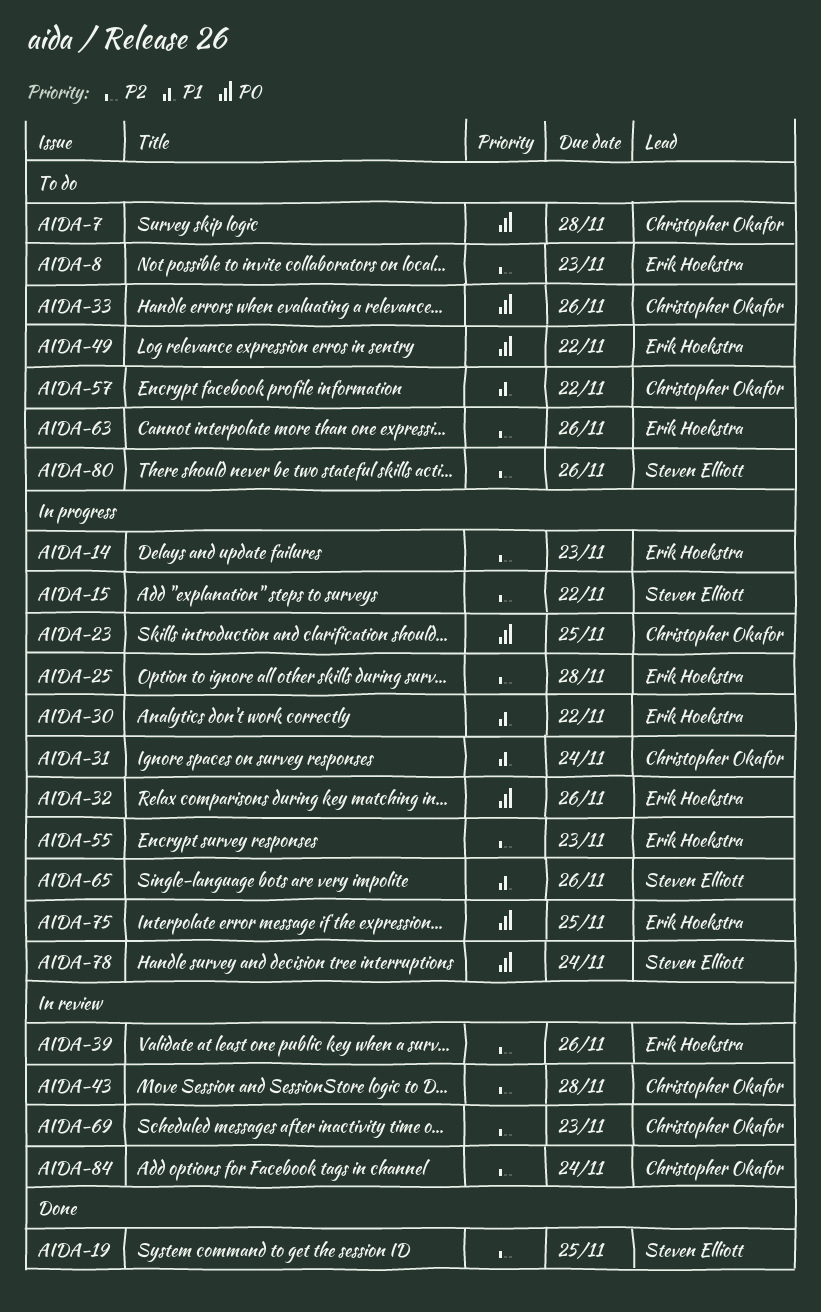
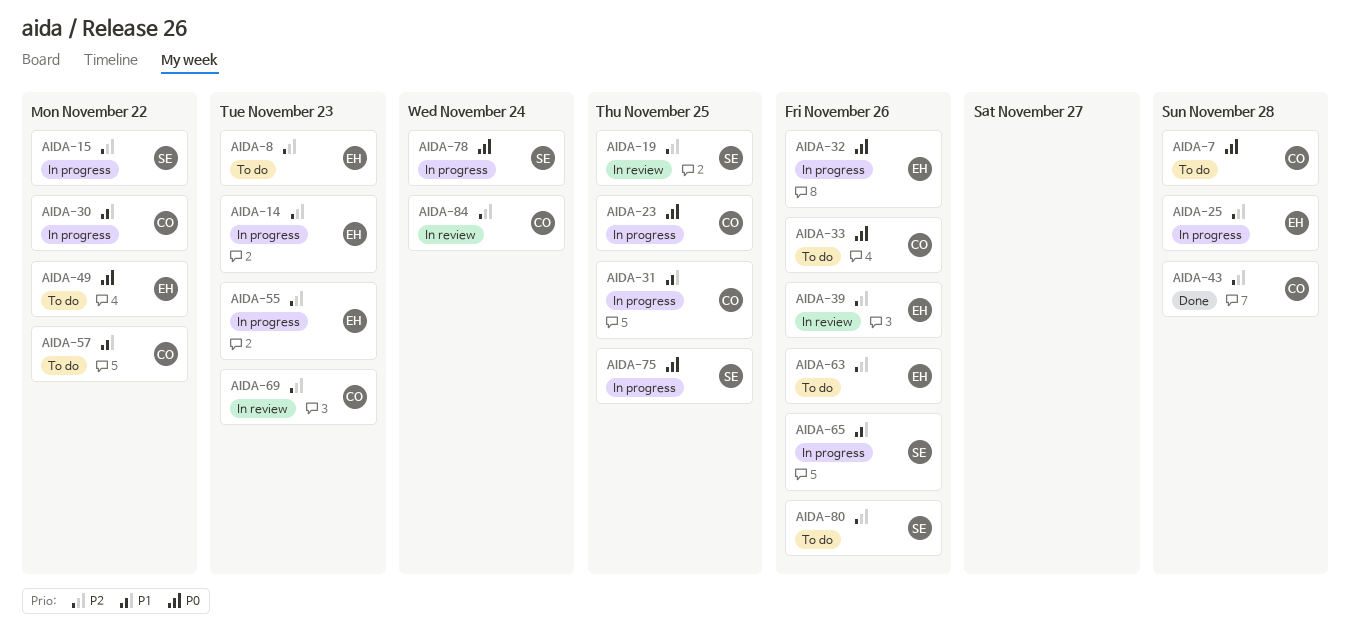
AIDA-19, status: Done -> In review
AIDA-30, owner: Erik Hoekstra -> Christopher Okafor
AIDA-31, due: Nov 24 -> Nov 25
AIDA-43, status: In review -> Done
AIDA-75, owner: Erik Hoekstra -> Steven Elliott

